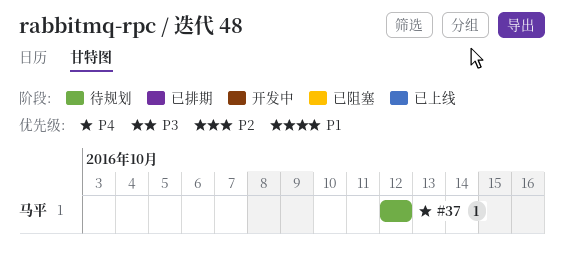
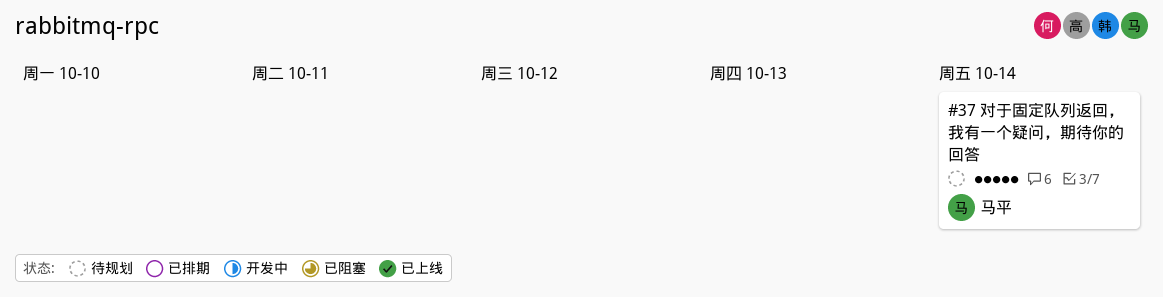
#37, estimate: 1 -> 5
#37, due: Oct 12 -> Oct 14

